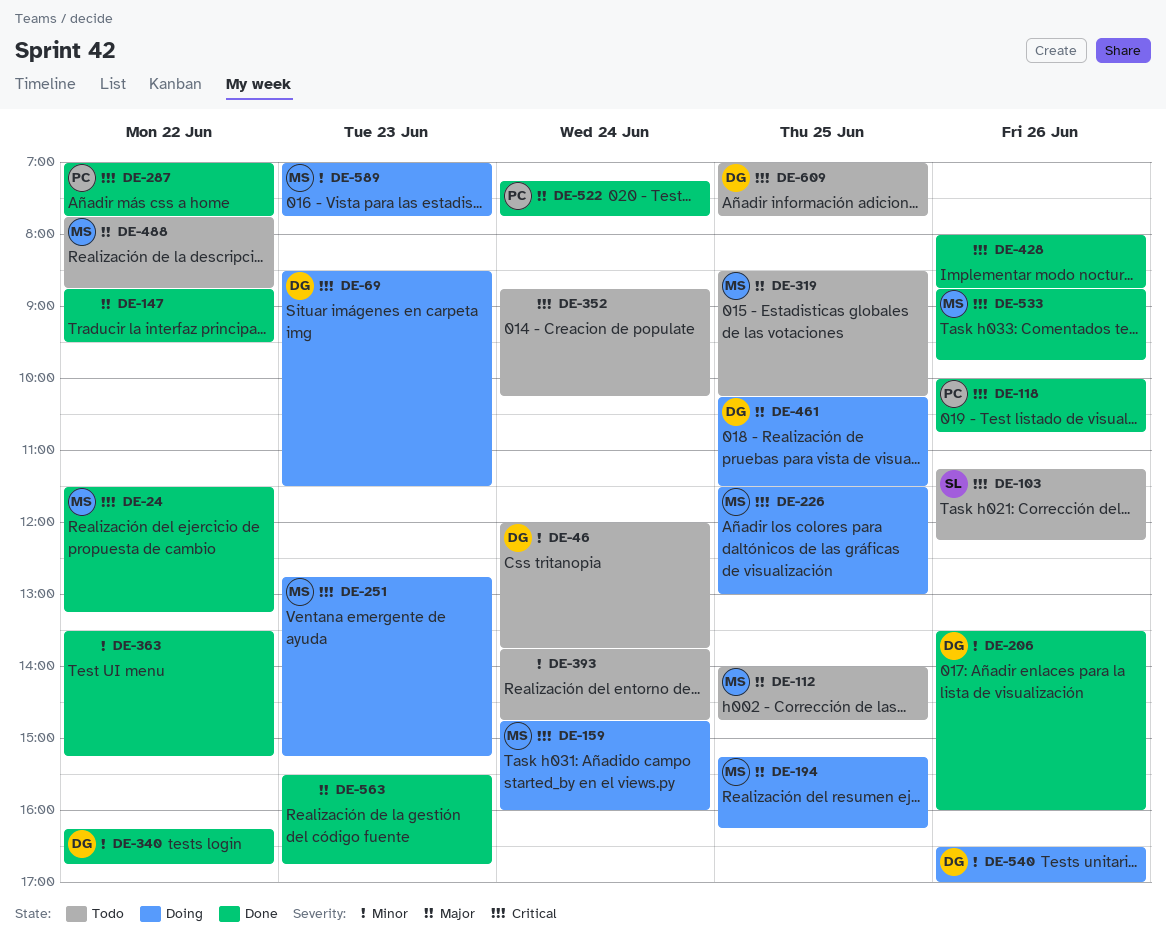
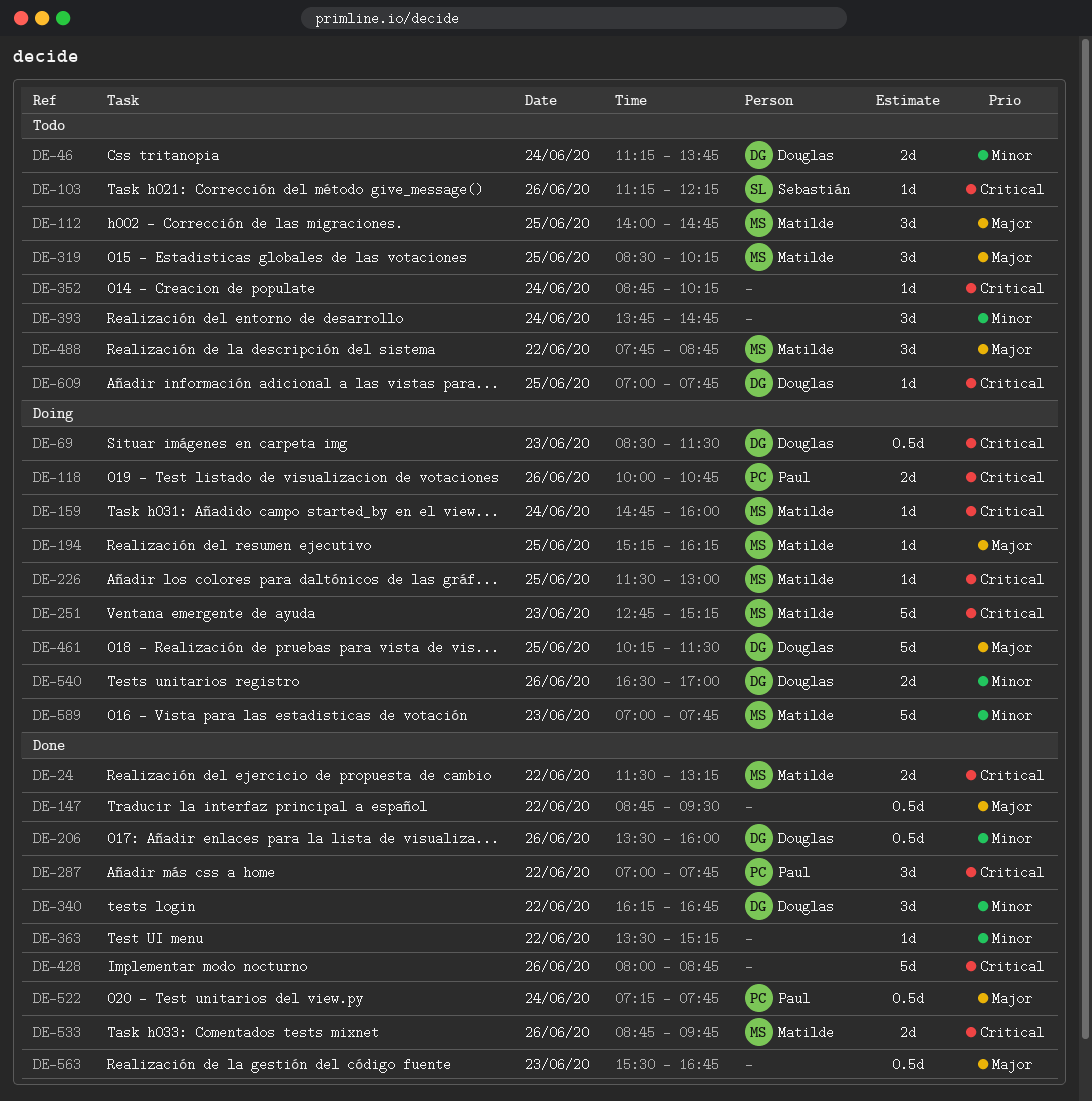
DE-46, begins: 12:00 -> 11:15
DE-118, status: Done -> Doing

